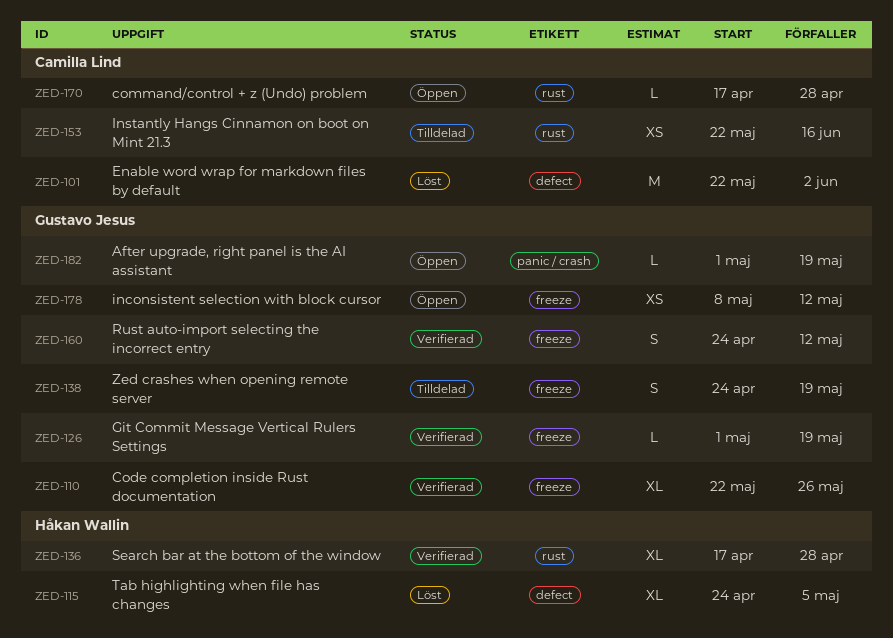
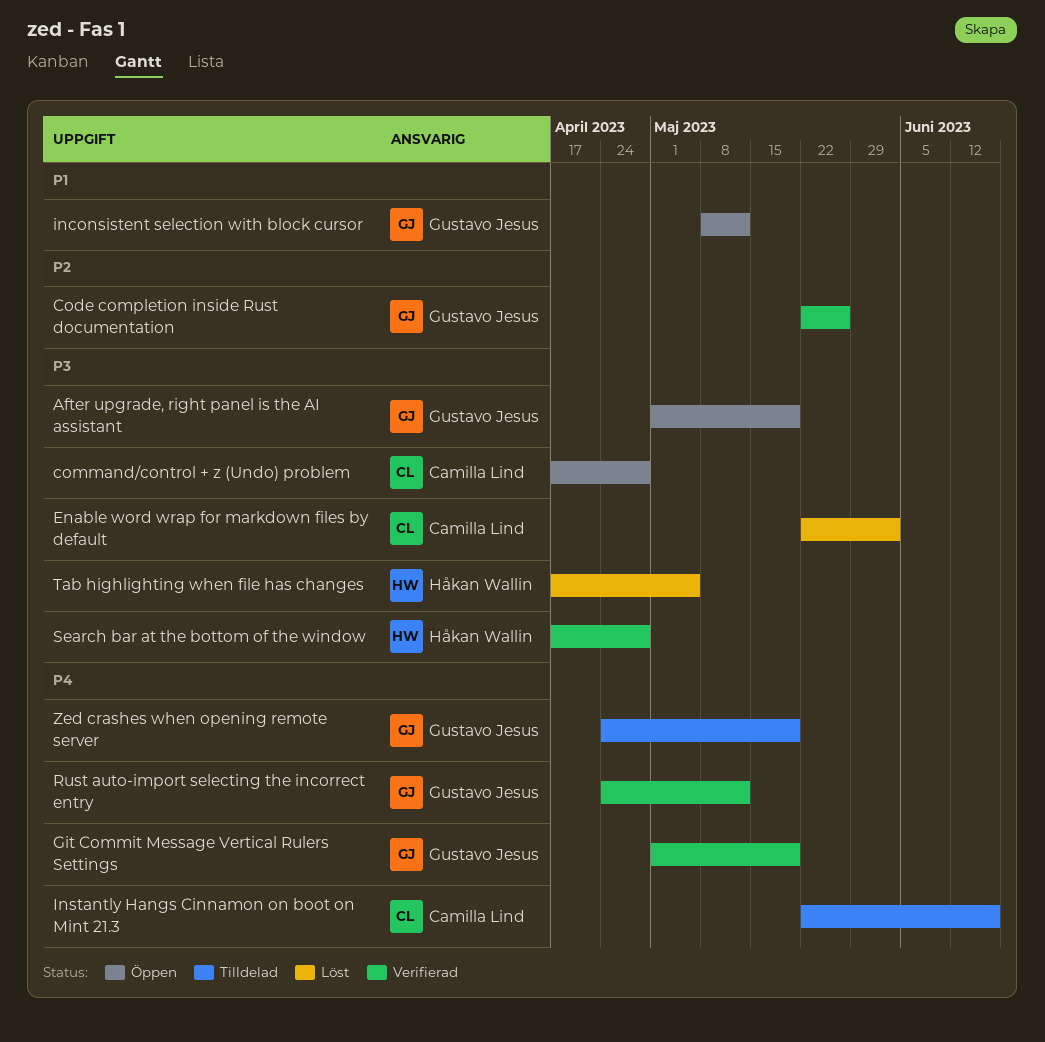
Tab highlighting when file has changes, start: Apr 24 -> Apr 17

